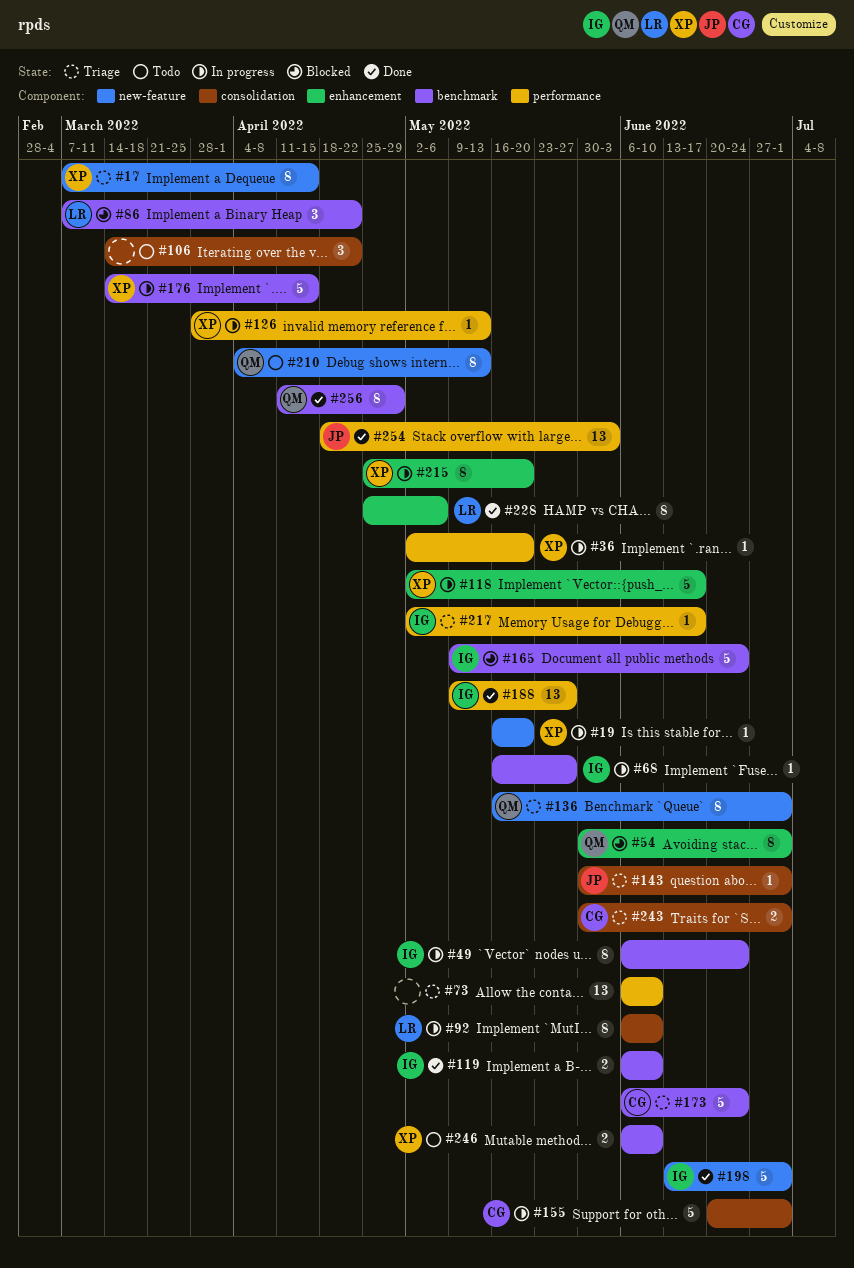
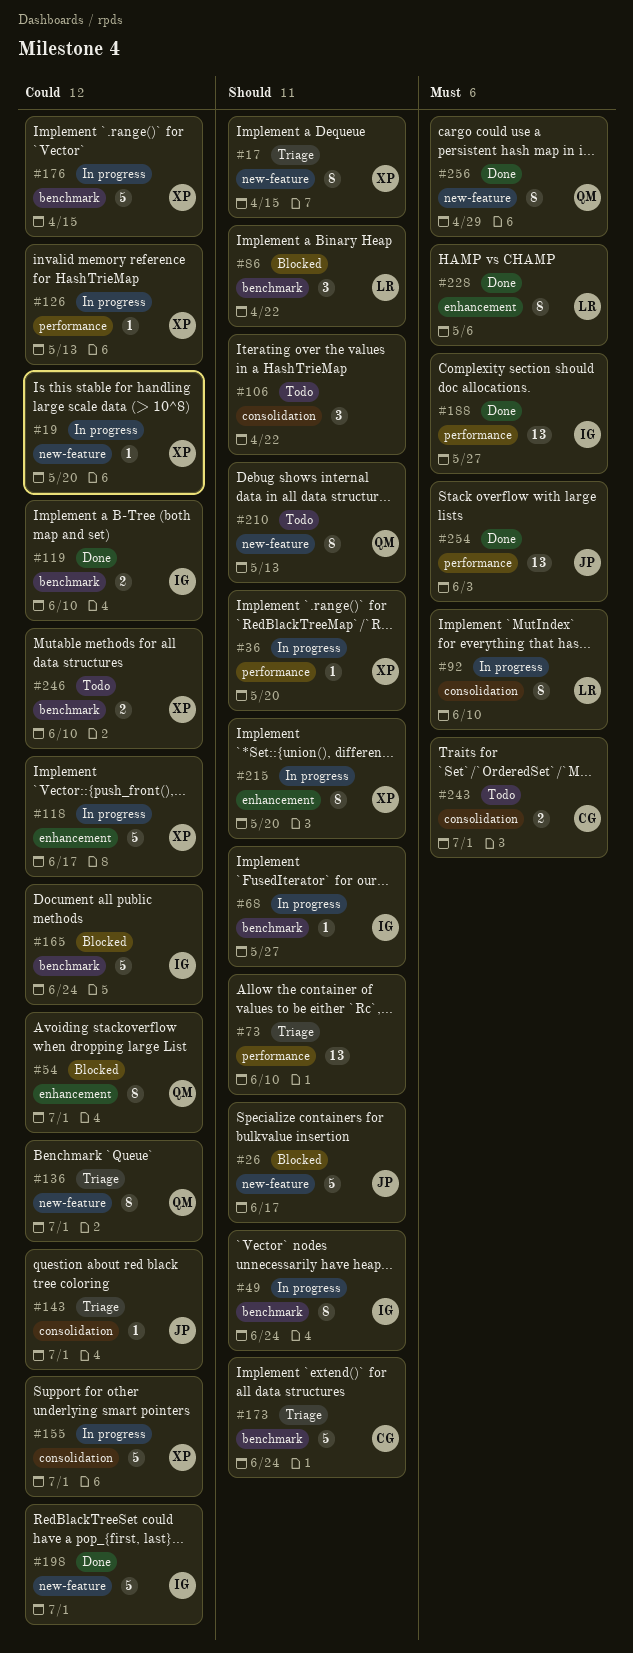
#26: none -> present
#155, owner: CG -> XP
#217: present -> none
#243, status: Triage -> Todo
#256, label: benchmark -> new-feature

